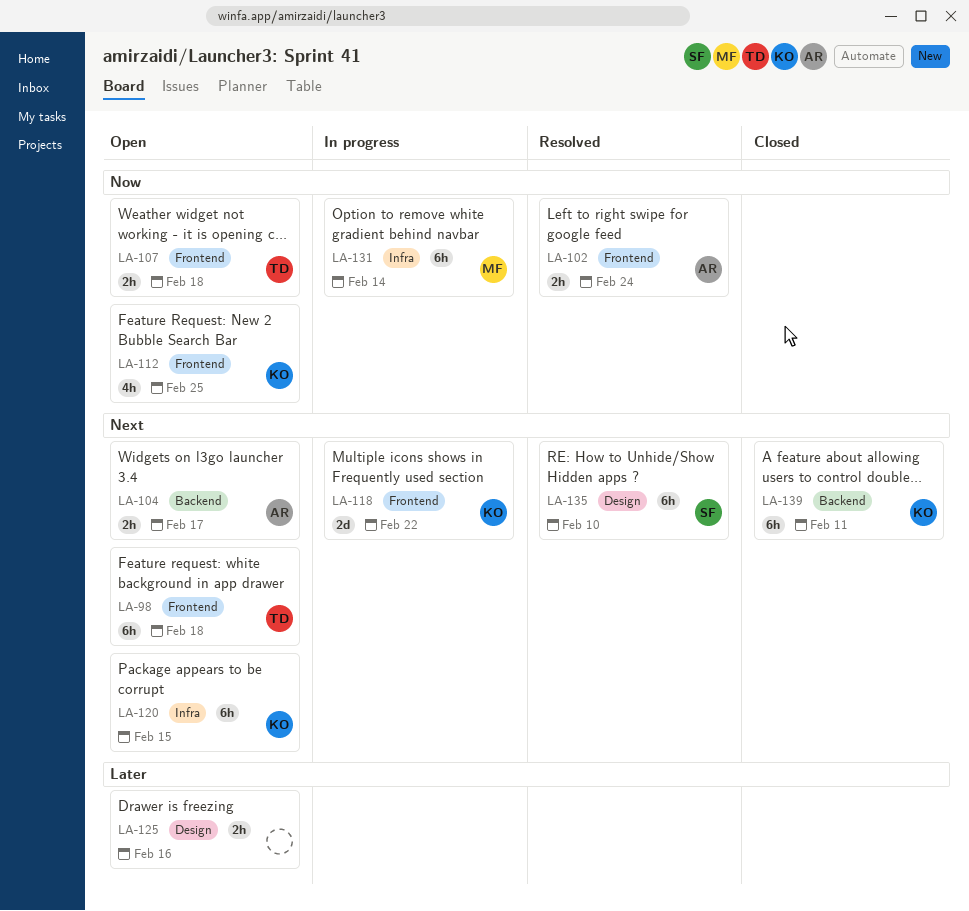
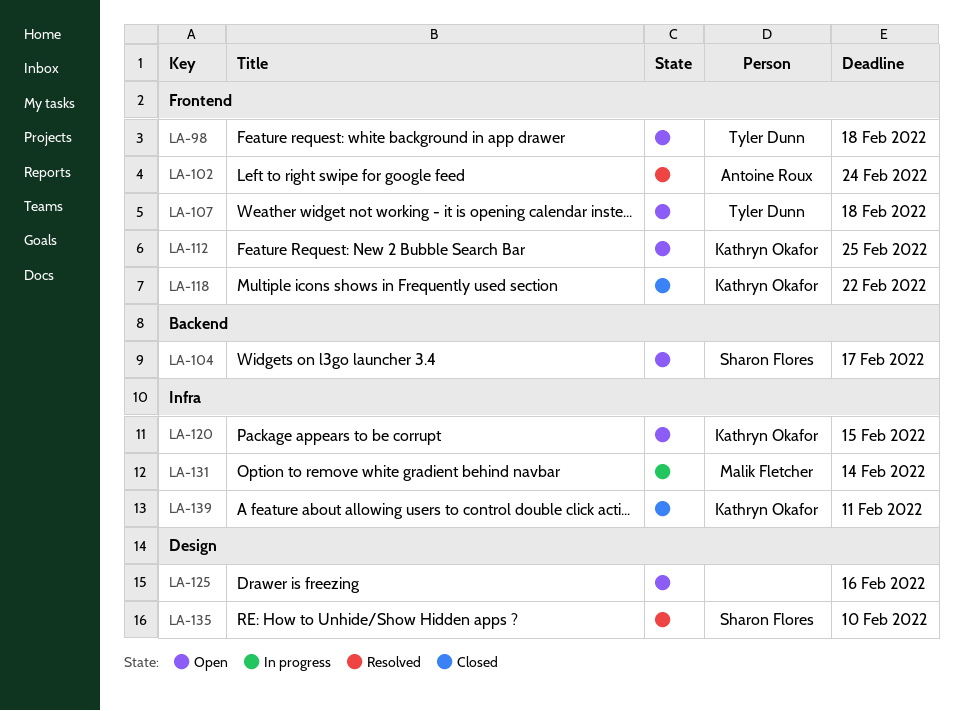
LA-104, owner: Antoine Roux -> Sharon Flores
LA-118, status: In progress -> Closed
LA-139, label: Backend -> Infra

